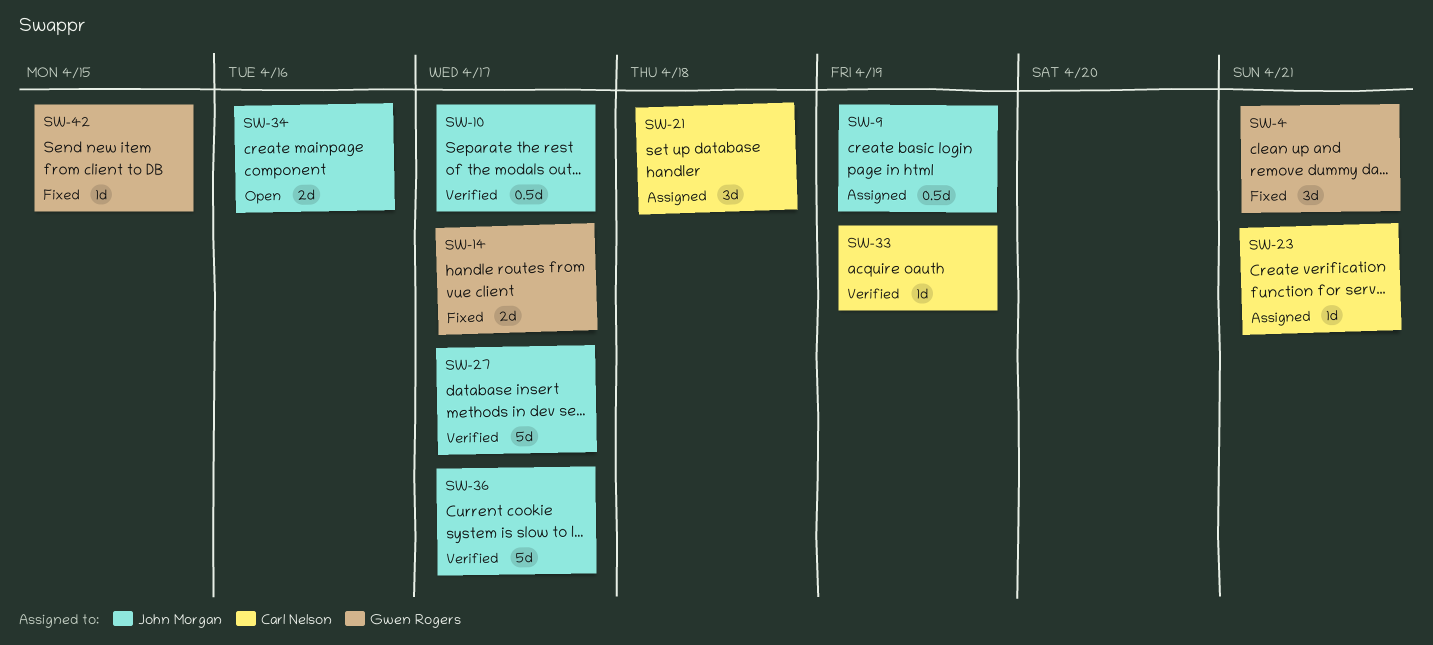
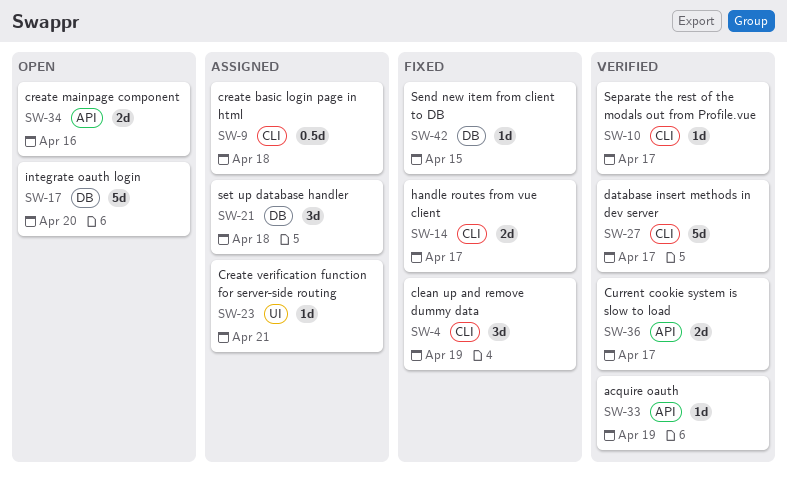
SW-4, due: Apr 21 -> Apr 19
SW-9, due: Apr 19 -> Apr 18
SW-10, estimate: 0.5d -> 1d
SW-17: none -> present
SW-36, estimate: 5d -> 2d

